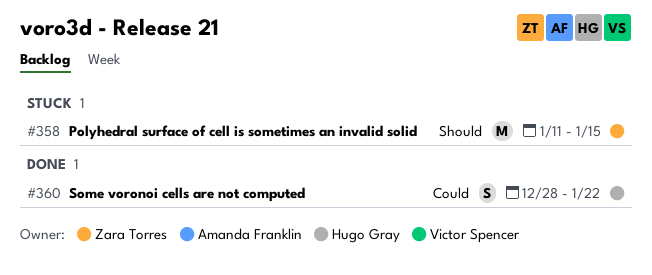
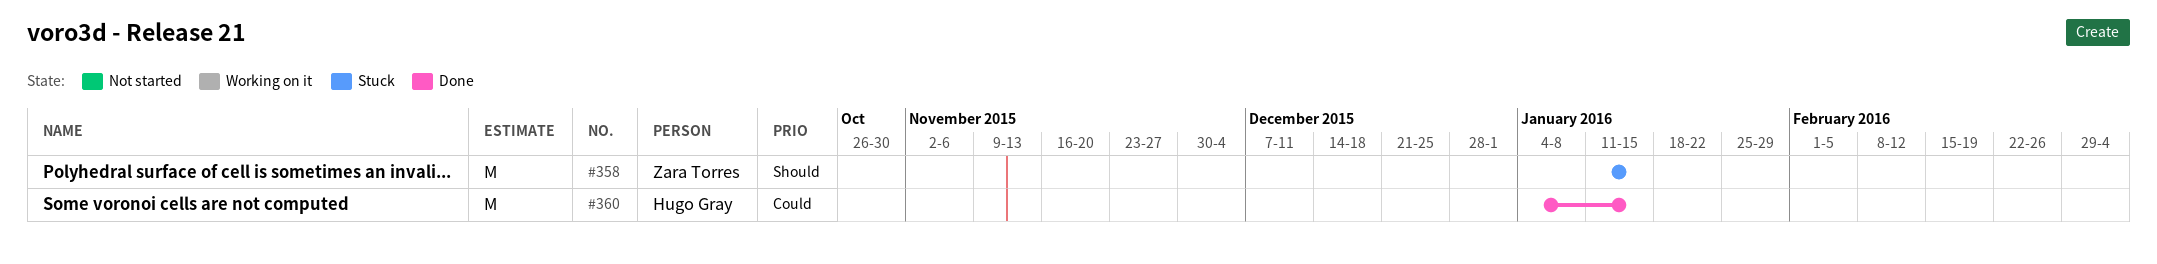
#360, estimate: S -> M
#360, start: Dec 28 -> Jan 4
#360, due: Jan 22 -> Jan 15

